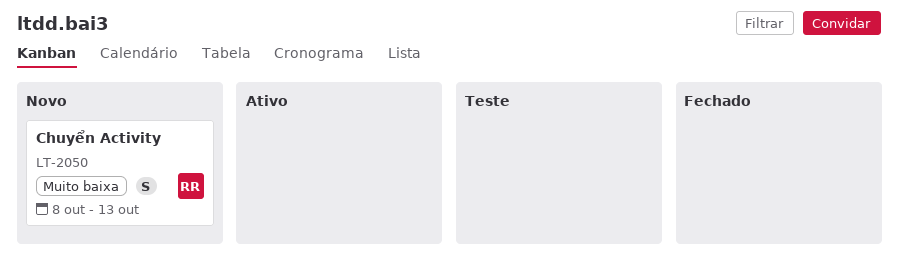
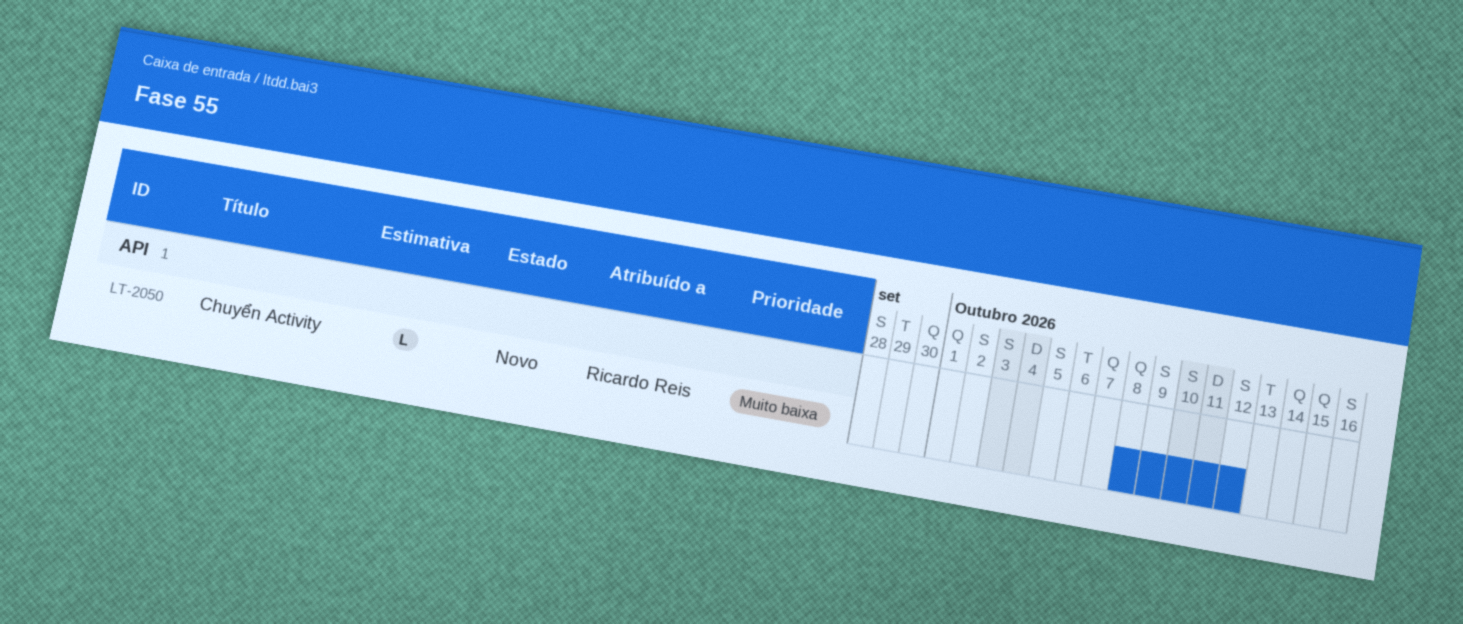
LT-2050, estimate: S -> L
LT-2050, due: Oct 13 -> Oct 12

